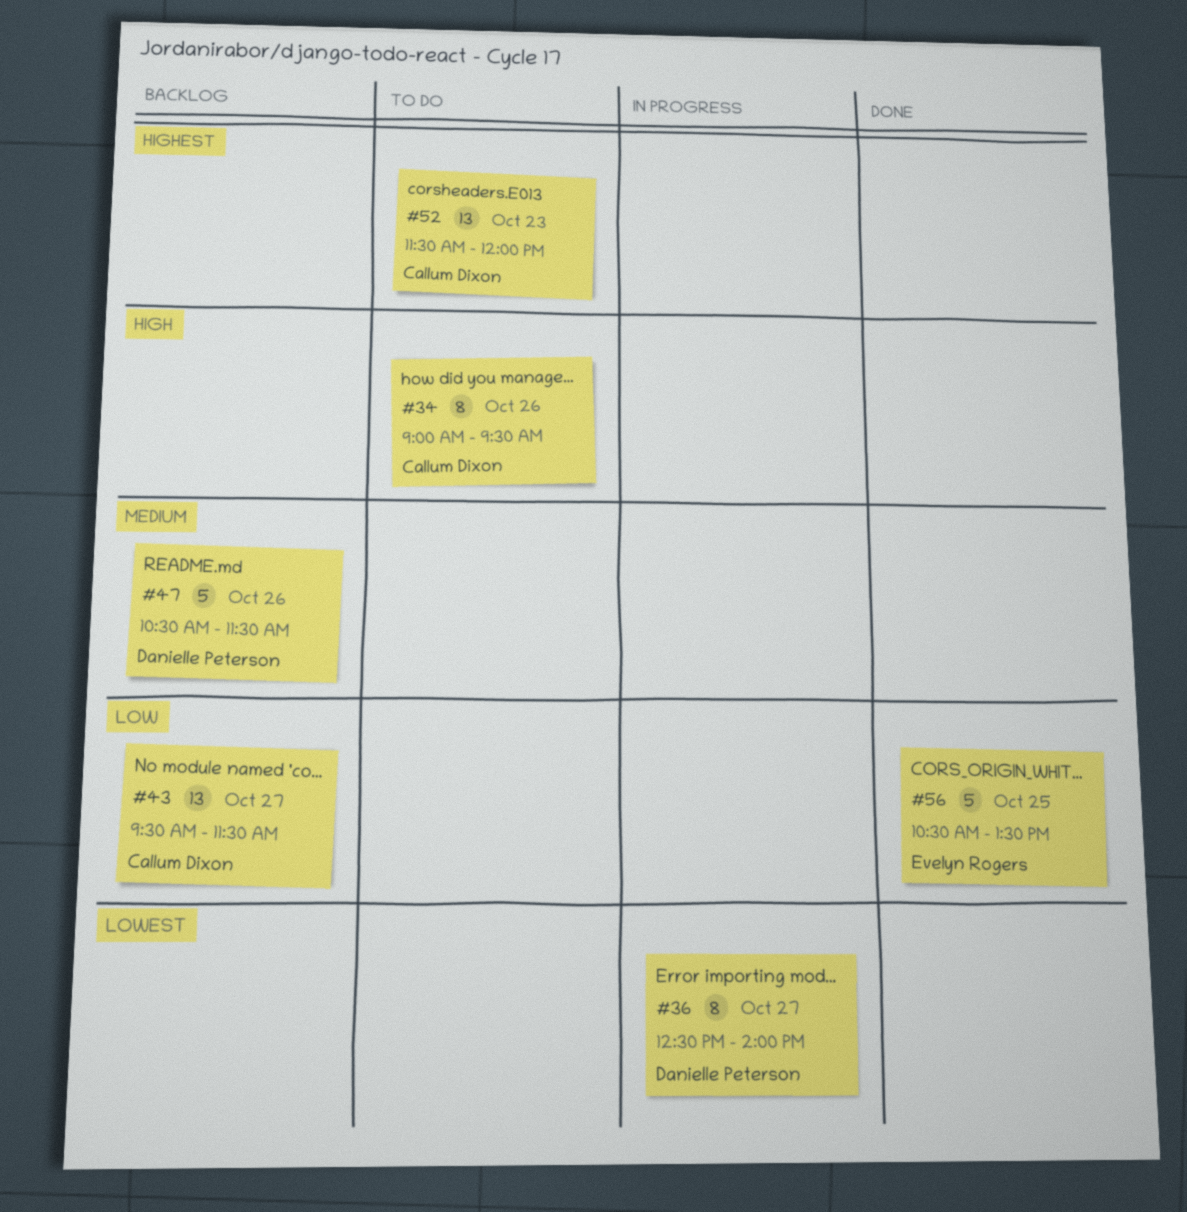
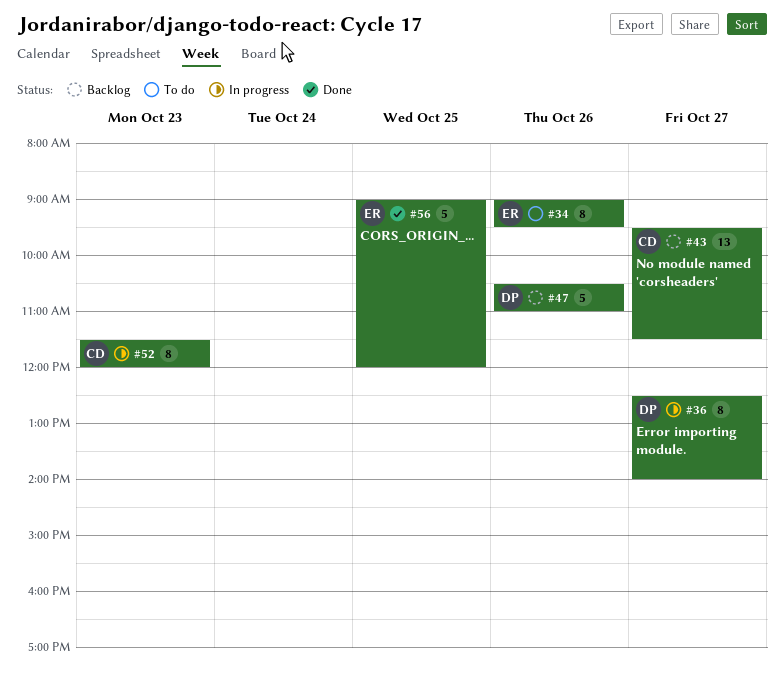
#34, owner: Callum Dixon -> Evelyn Rogers
#47, ends: 11:30 -> 11:00
#52, status: To do -> In progress
#52, estimate: 13 -> 8
#56, begins: 10:30 -> 09:00
#56, ends: 13:30 -> 12:00

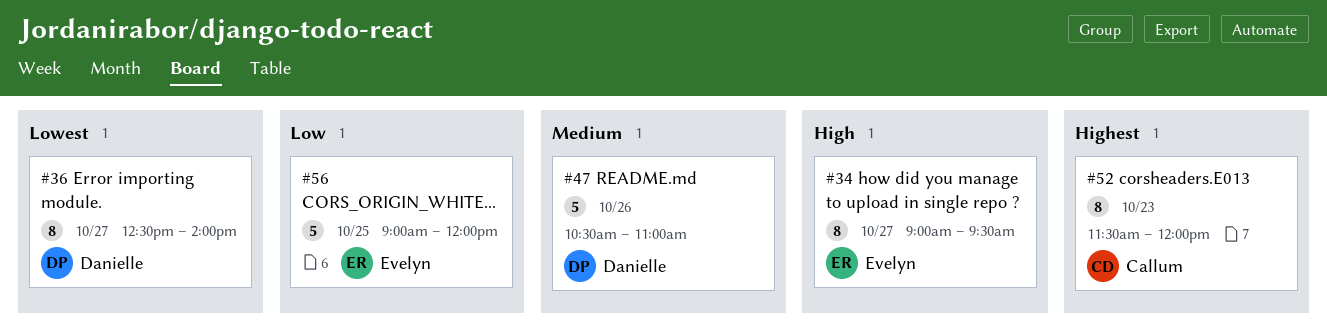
#34, day: Oct 26 -> Oct 27
#43: present -> none

